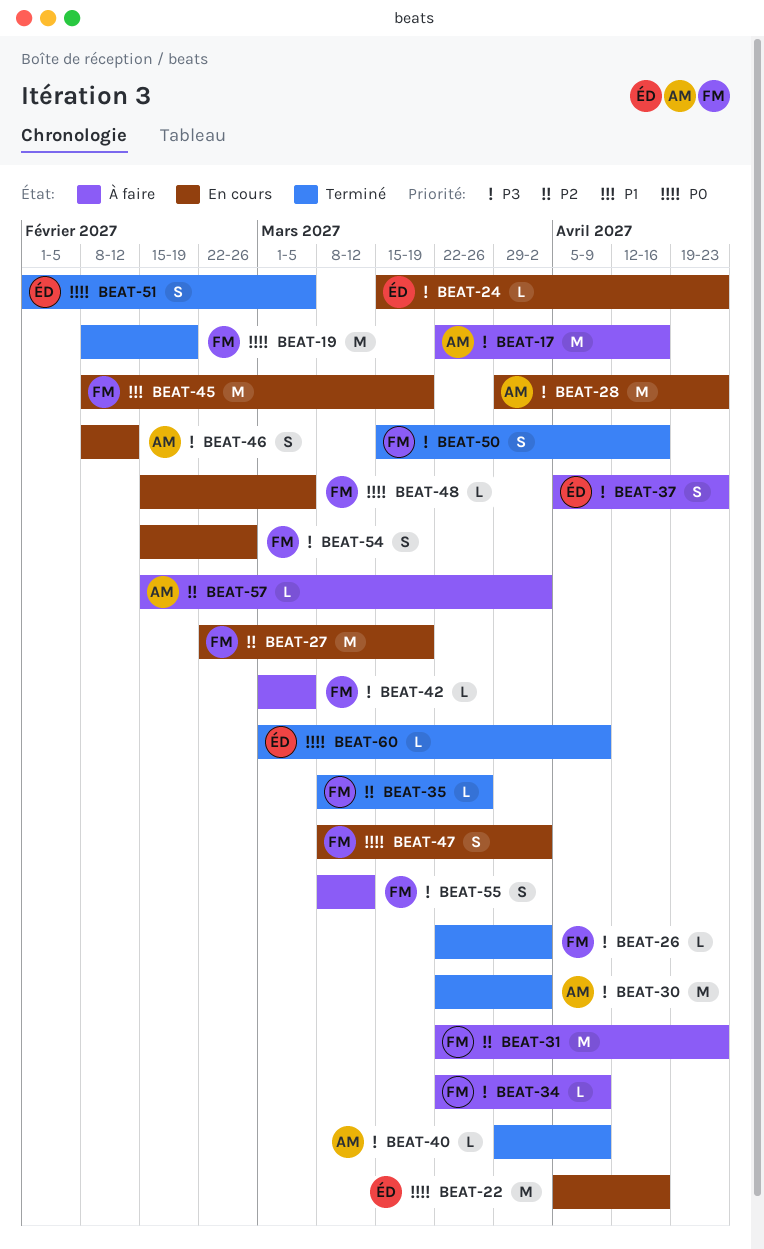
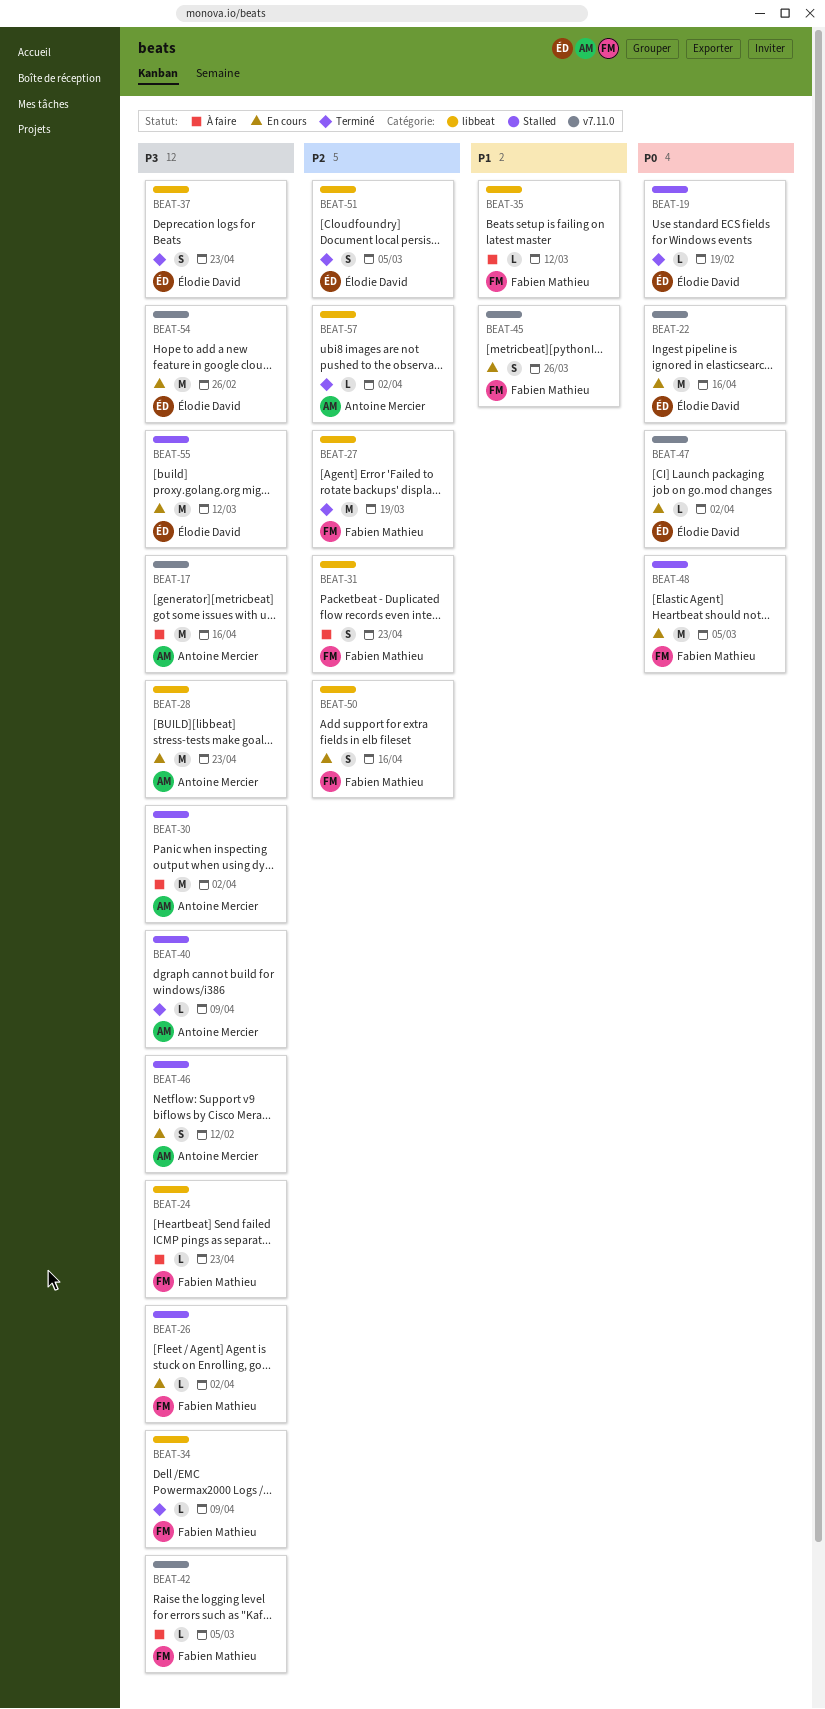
BEAT-19, owner: Fabien Mathieu -> Élodie David
BEAT-19, estimate: M -> L
BEAT-24, status: En cours -> À faire
BEAT-24, owner: Élodie David -> Fabien Mathieu
BEAT-26, status: Terminé -> En cours
BEAT-27, status: En cours -> Terminé
BEAT-30, status: Terminé -> À faire
BEAT-31, estimate: M -> S
BEAT-34, status: À faire -> Terminé
BEAT-35, status: Terminé -> À faire
BEAT-35, priority: P2 -> P1
BEAT-35, due: Mar 26 -> Mar 12
BEAT-37, status: À faire -> Terminé
BEAT-45, estimate: M -> S
BEAT-45, due: Mar 19 -> Mar 26
BEAT-47, owner: Fabien Mathieu -> Élodie David
BEAT-47, estimate: S -> L
BEAT-48, estimate: L -> M
BEAT-50, status: Terminé -> En cours
BEAT-50, priority: P3 -> P2
BEAT-51, priority: P0 -> P2
BEAT-54, owner: Fabien Mathieu -> Élodie David
BEAT-54, estimate: S -> M
BEAT-55, status: À faire -> En cours
BEAT-55, owner: Fabien Mathieu -> Élodie David
BEAT-55, estimate: S -> M
BEAT-57, status: À faire -> Terminé
BEAT-60: present -> none

